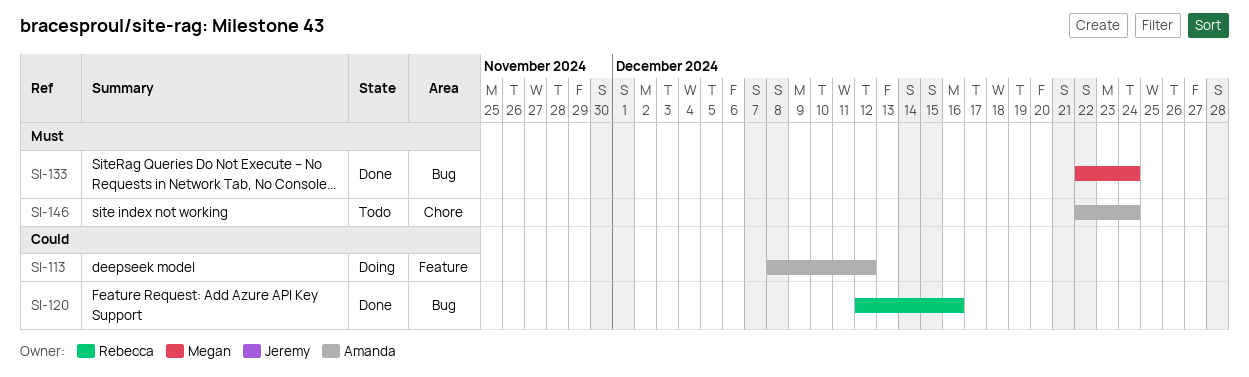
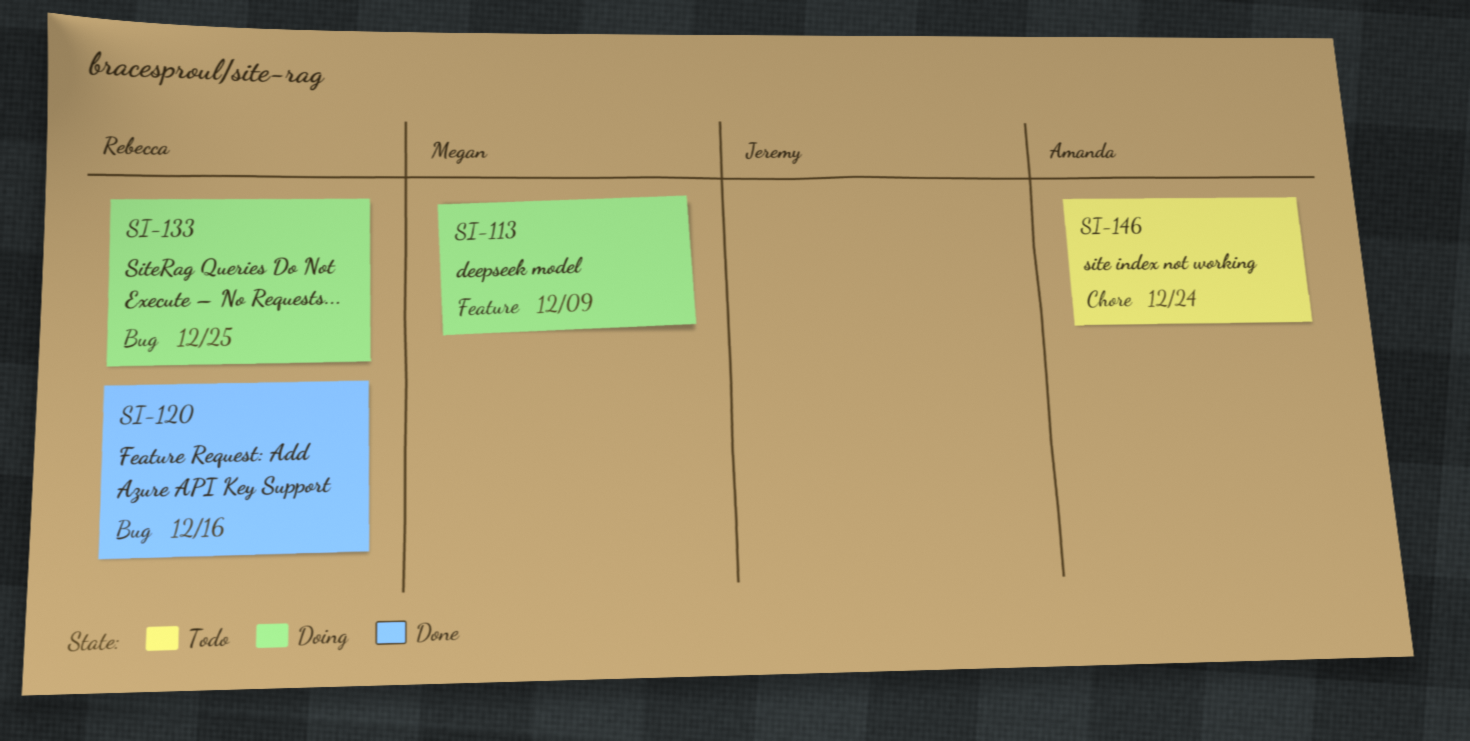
SI-113, owner: Amanda -> Megan
SI-113, due: Dec 12 -> Dec 9
SI-133, status: Done -> Doing
SI-133, owner: Megan -> Rebecca
SI-133, due: Dec 24 -> Dec 25

